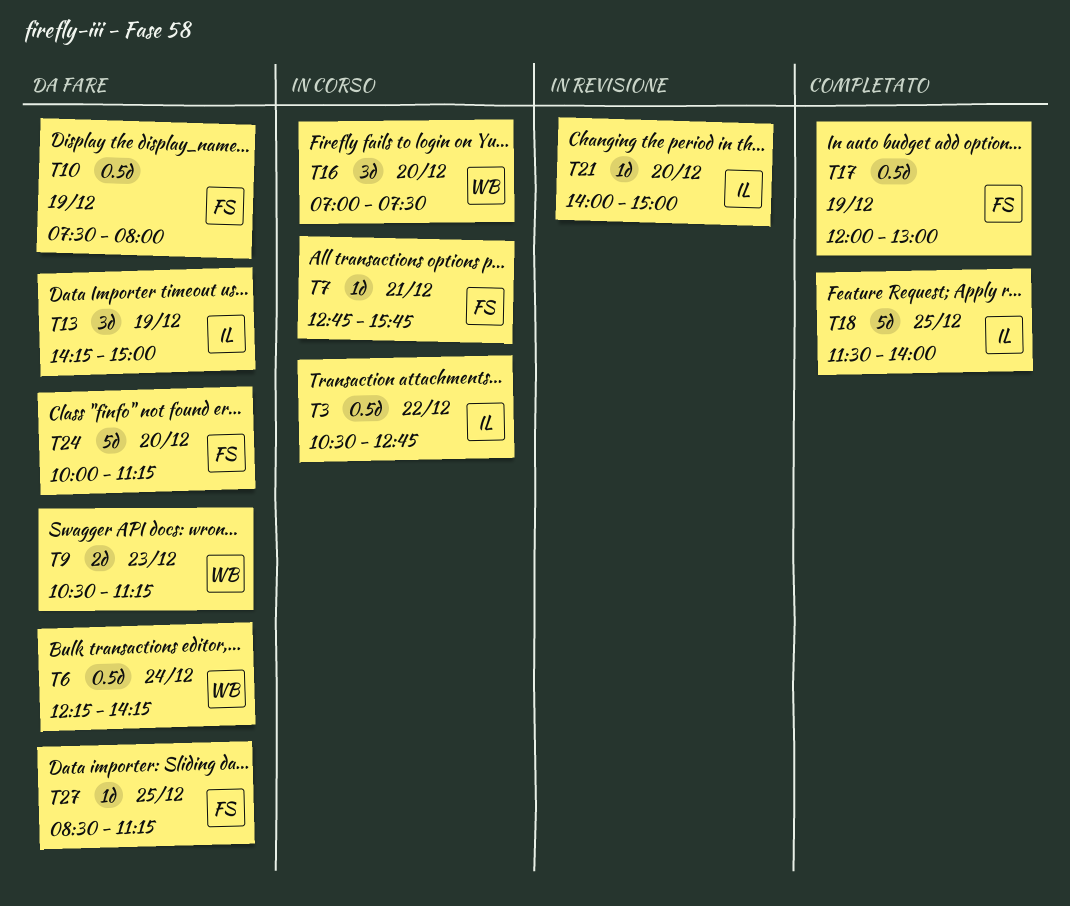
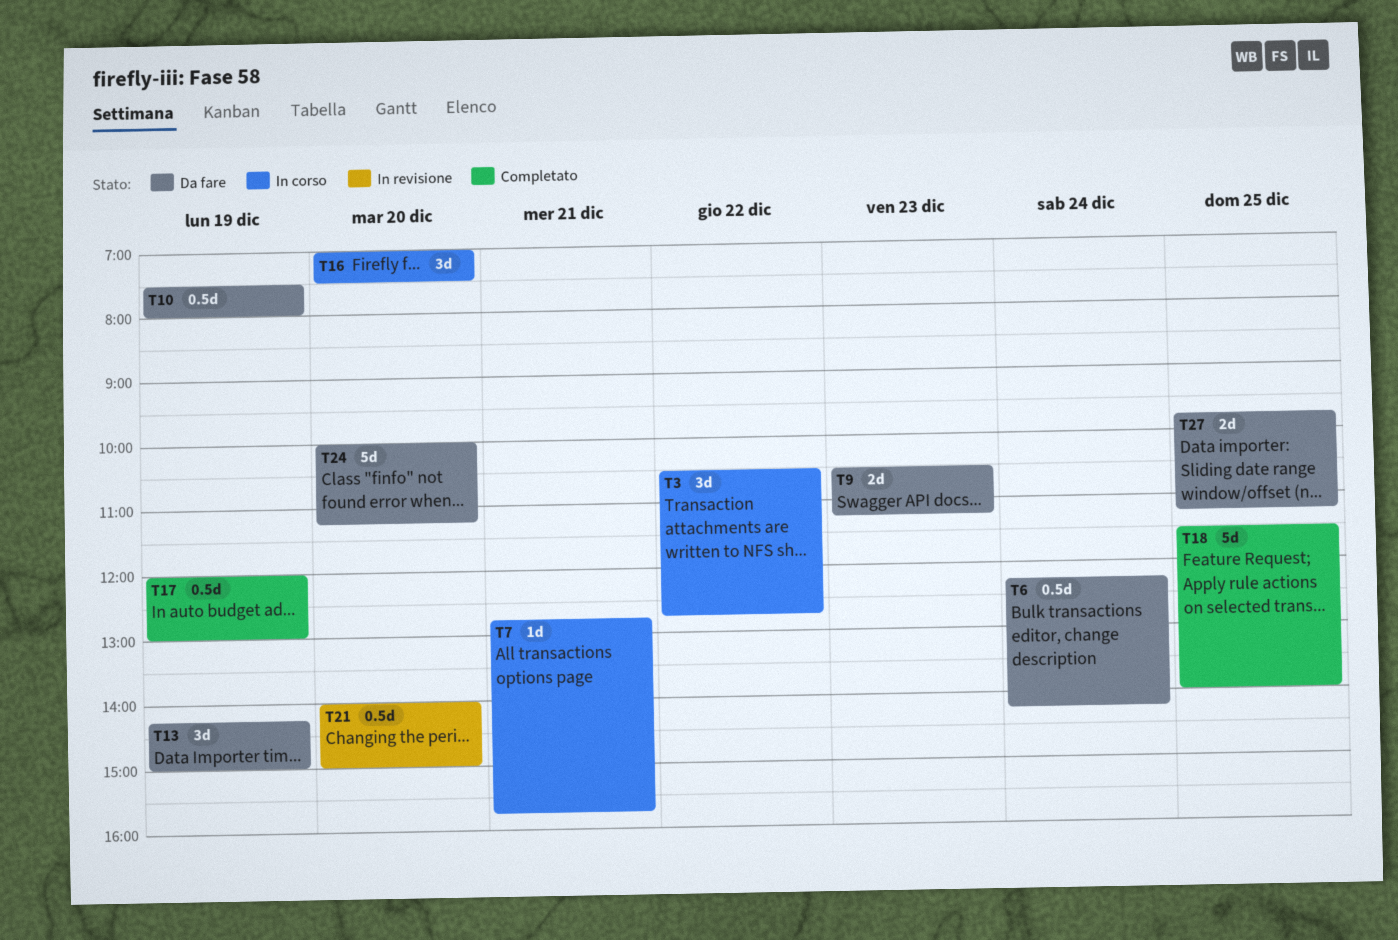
T3, estimate: 0.5d -> 3d
T21, estimate: 1d -> 0.5d
T27, estimate: 1d -> 2d
T27, begins: 08:30 -> 09:45

